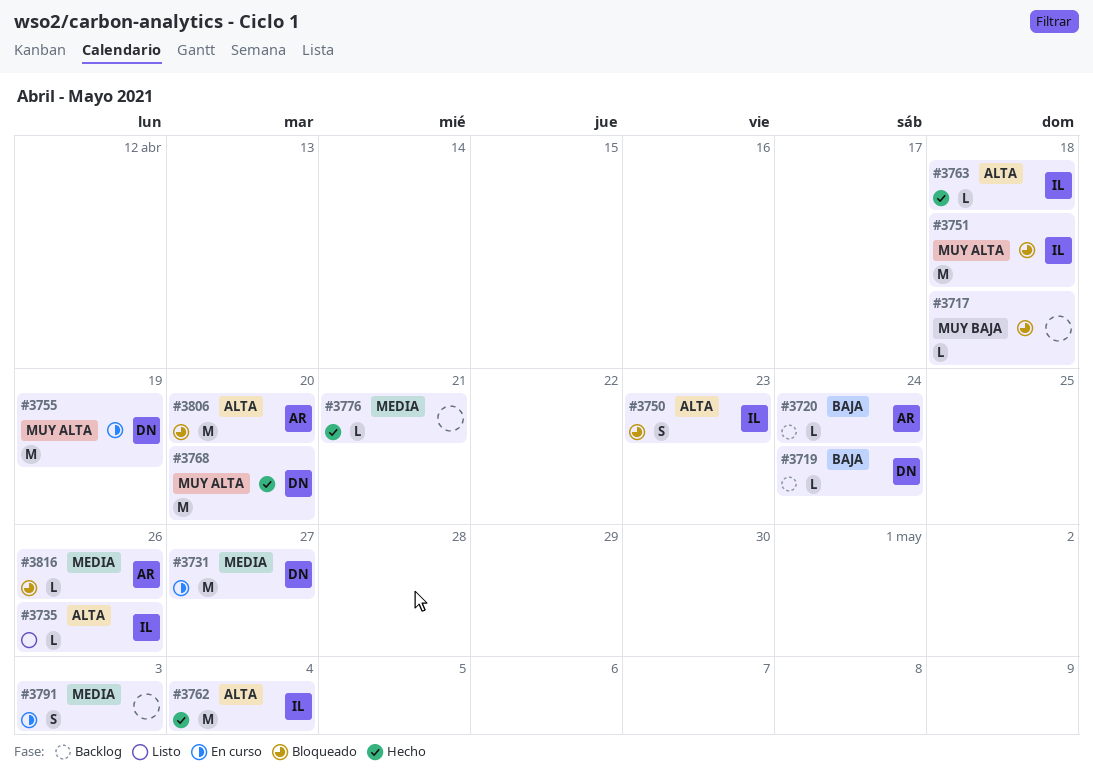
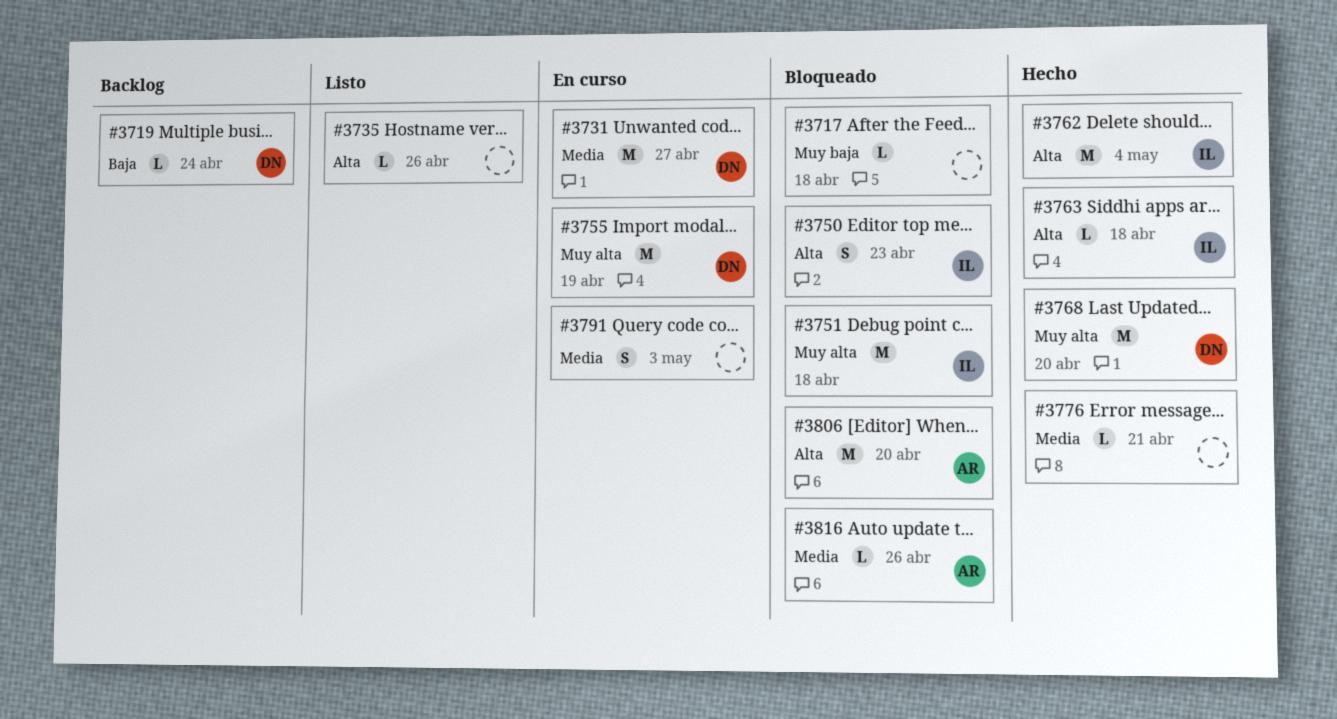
#3720: present -> none
#3735, owner: IL -> none

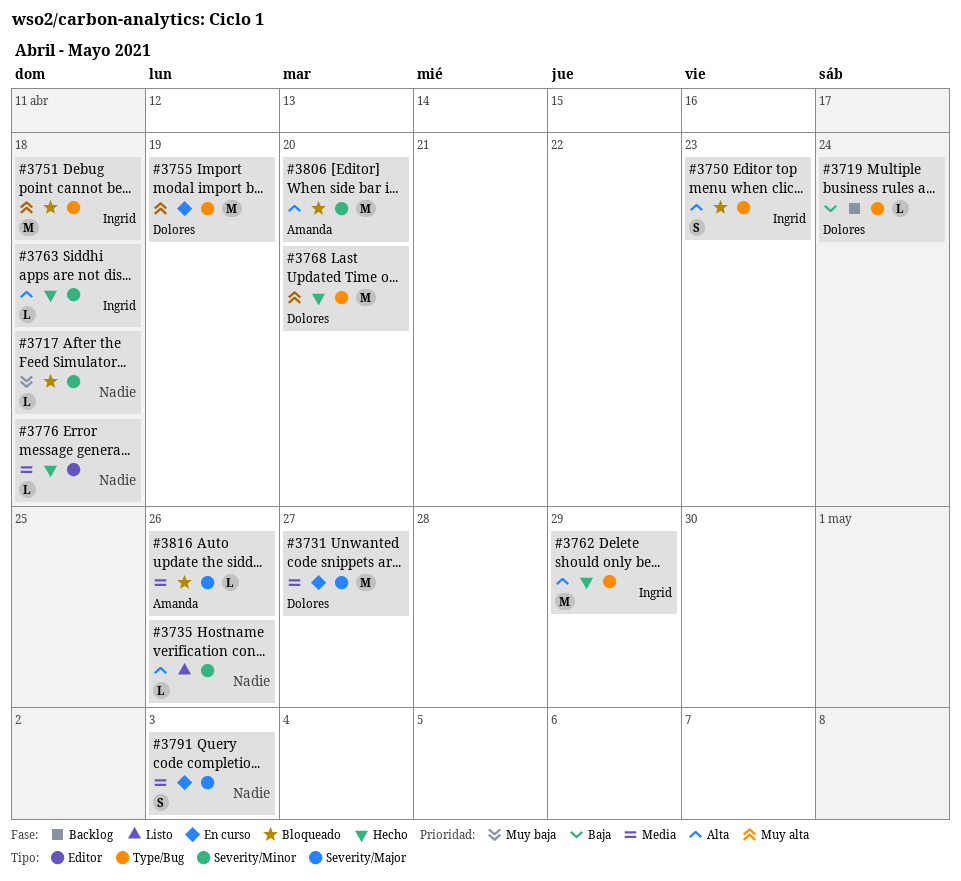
#3762, due: May 4 -> Apr 29
#3776, due: Apr 21 -> Apr 18

